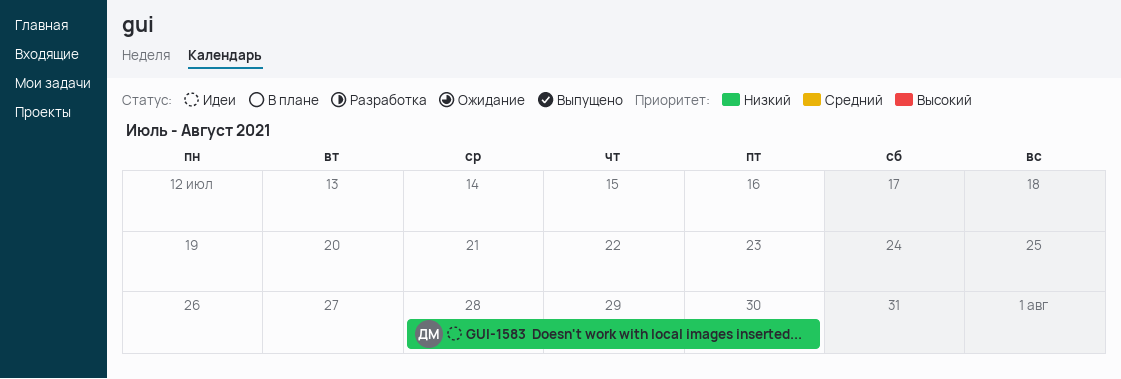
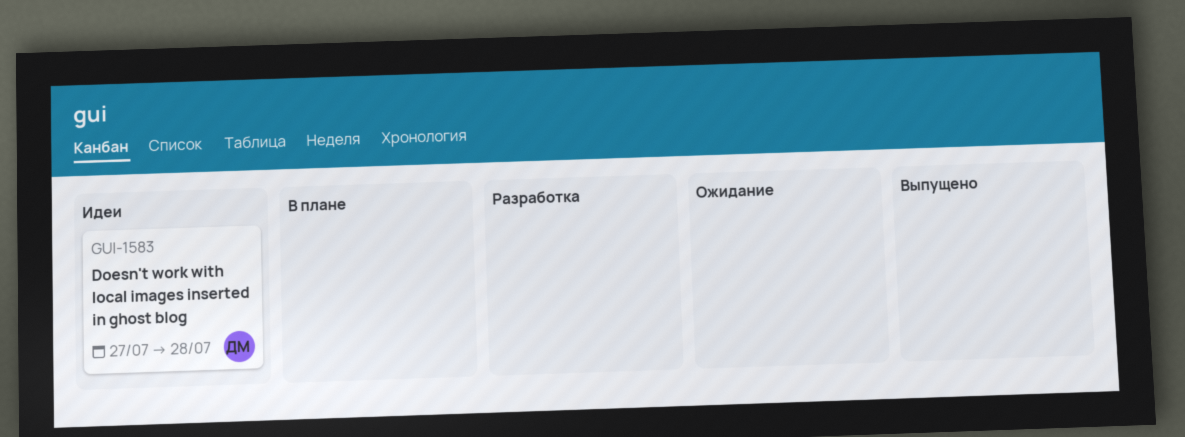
GUI-1583, start: Jul 28 -> Jul 27
GUI-1583, due: Jul 30 -> Jul 28

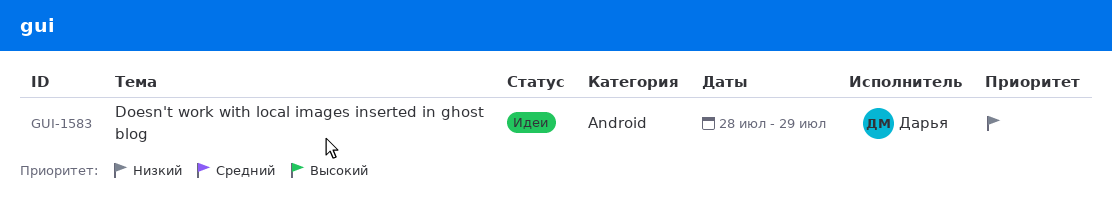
GUI-1583, start: Jul 27 -> Jul 28
GUI-1583, due: Jul 28 -> Jul 29

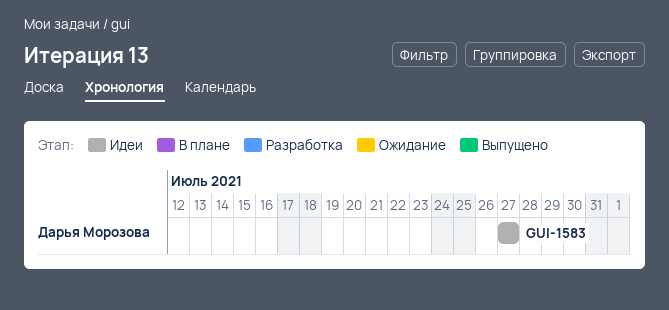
GUI-1583, start: Jul 28 -> Jul 27
GUI-1583, due: Jul 29 -> Jul 27

